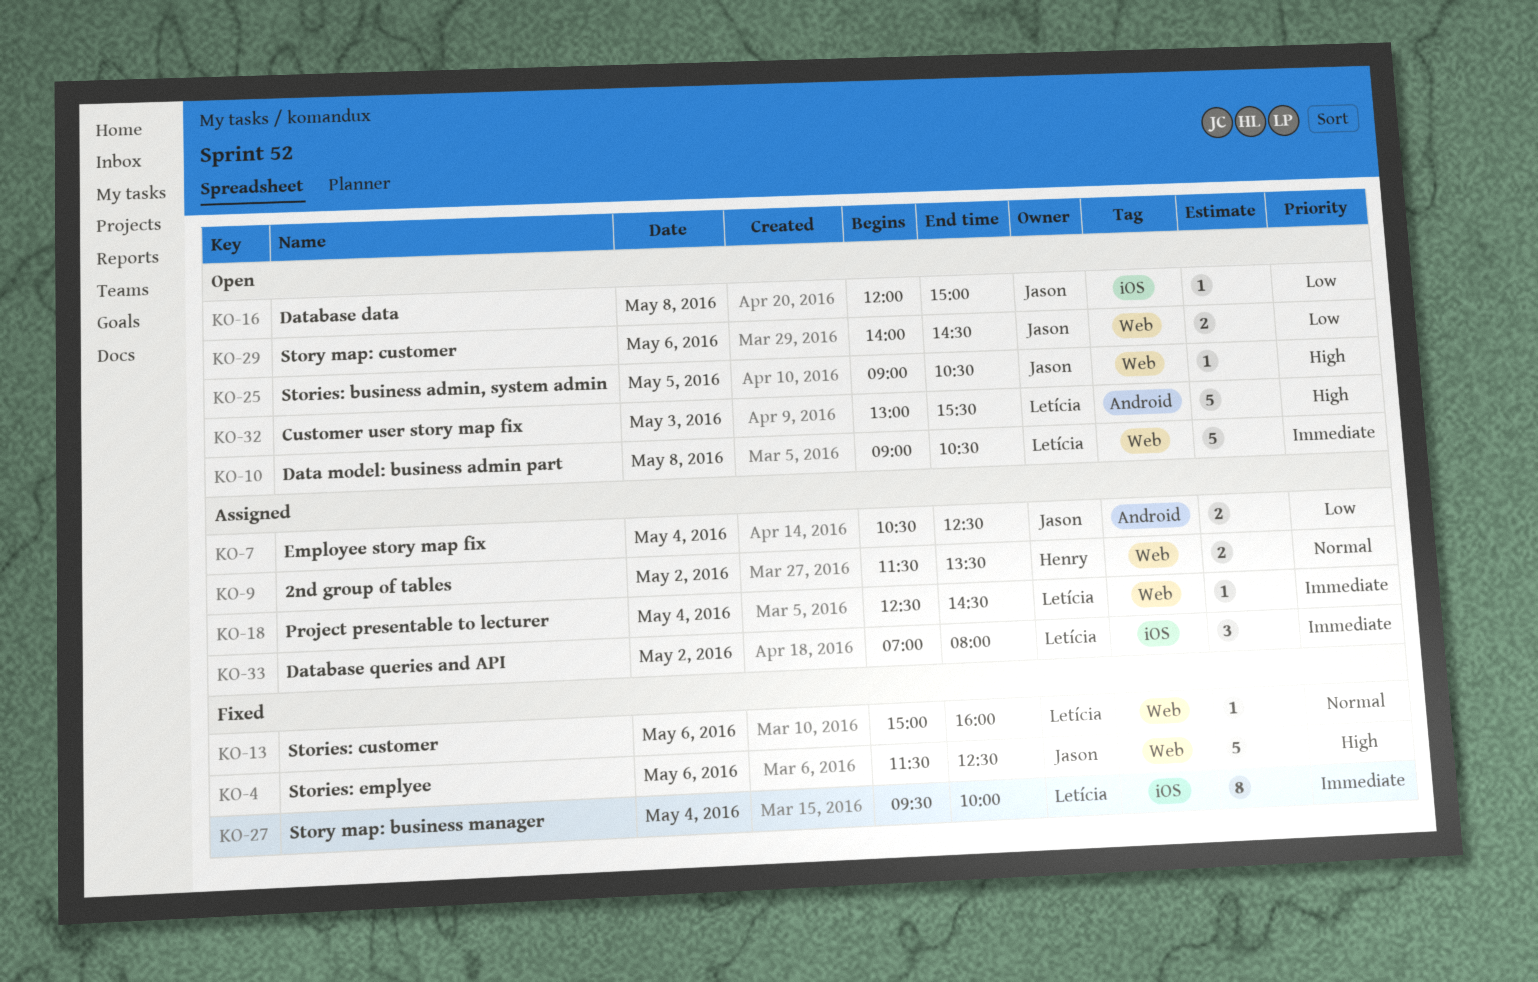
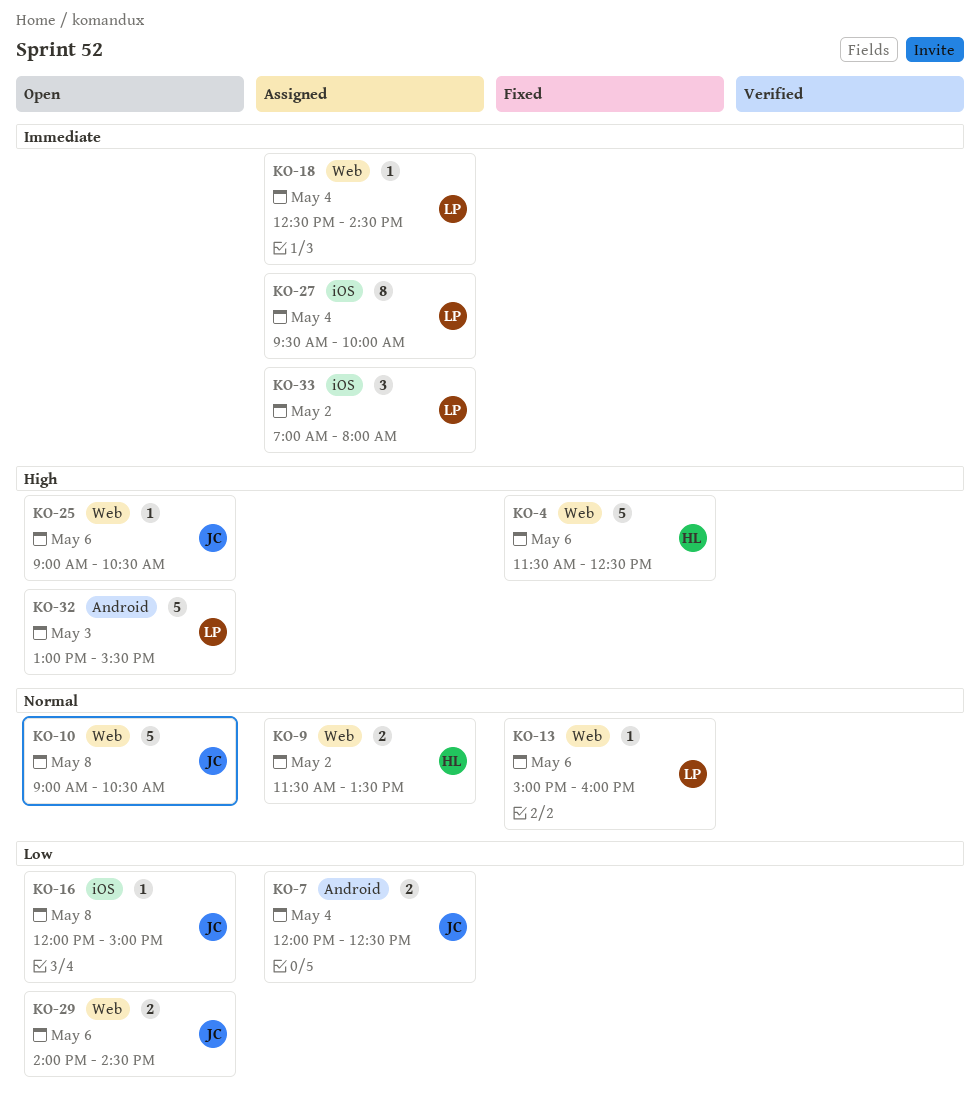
KO-4, owner: Jason -> Henry
KO-7, begins: 10:30 -> 12:00
KO-10, owner: Letícia -> Jason
KO-10, priority: Immediate -> Normal
KO-25, day: May 5 -> May 6
KO-27, status: Fixed -> Assigned

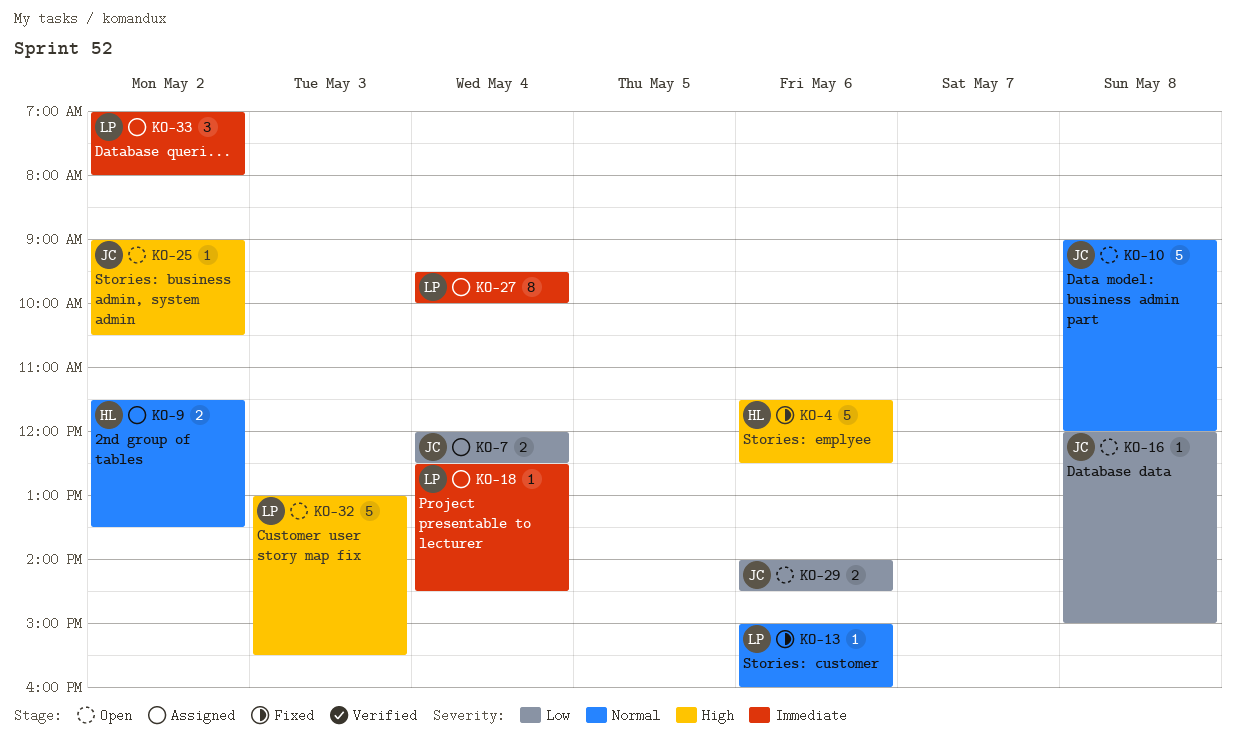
KO-10, ends: 10:30 -> 12:00
KO-25, day: May 6 -> May 2

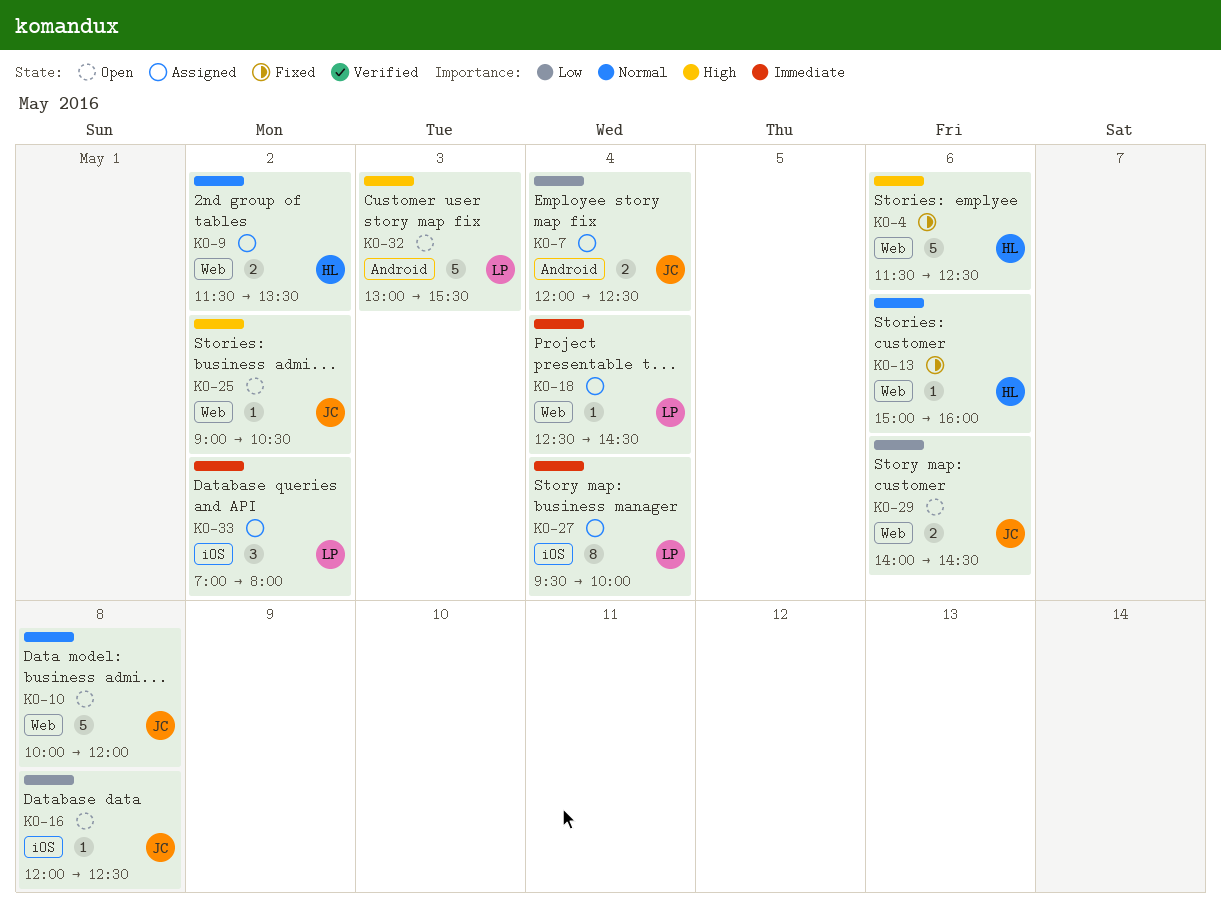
KO-10, begins: 09:00 -> 10:00
KO-13, owner: LP -> HL
KO-16, ends: 15:00 -> 12:30

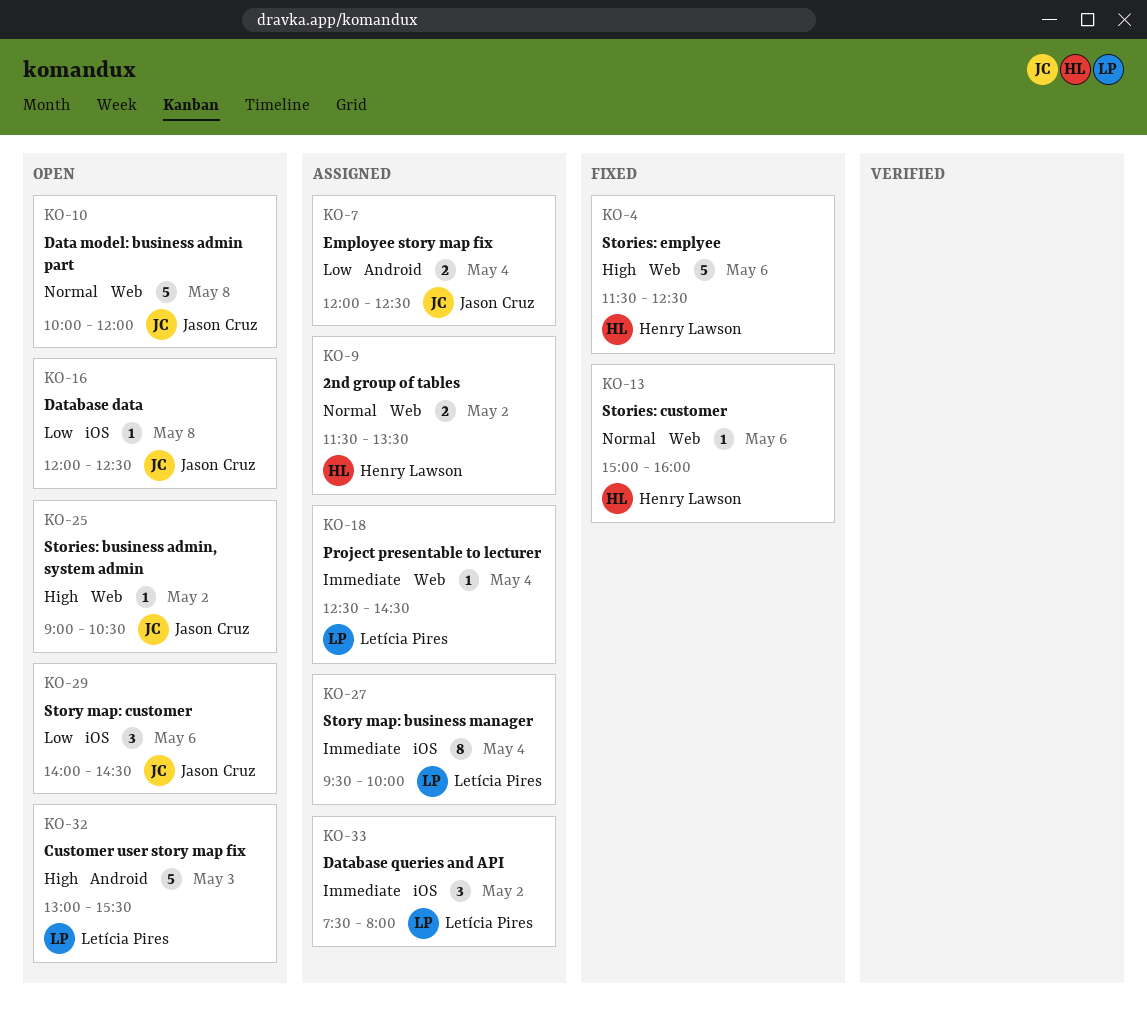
KO-29, label: Web -> iOS
KO-29, estimate: 2 -> 3
KO-33, begins: 07:00 -> 07:30

